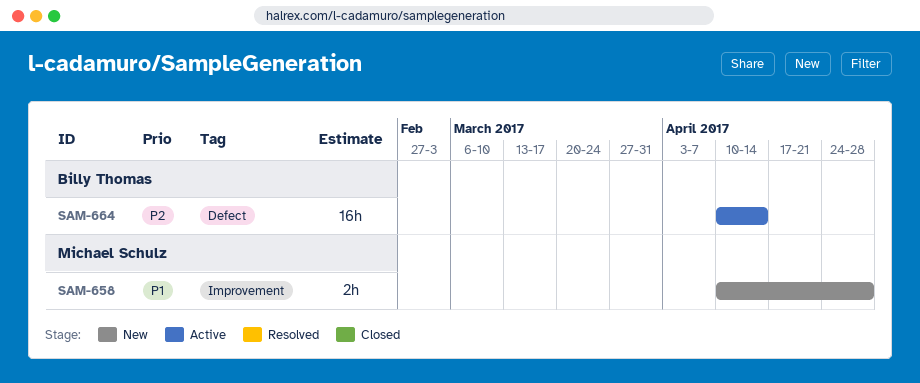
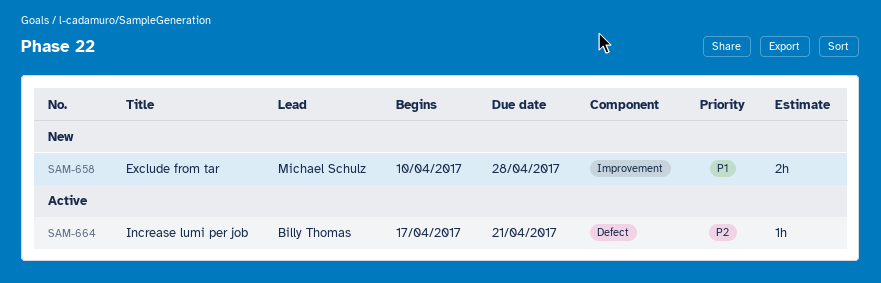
SAM-664, estimate: 16h -> 1h
SAM-664, start: Apr 10 -> Apr 17
SAM-664, due: Apr 14 -> Apr 21

